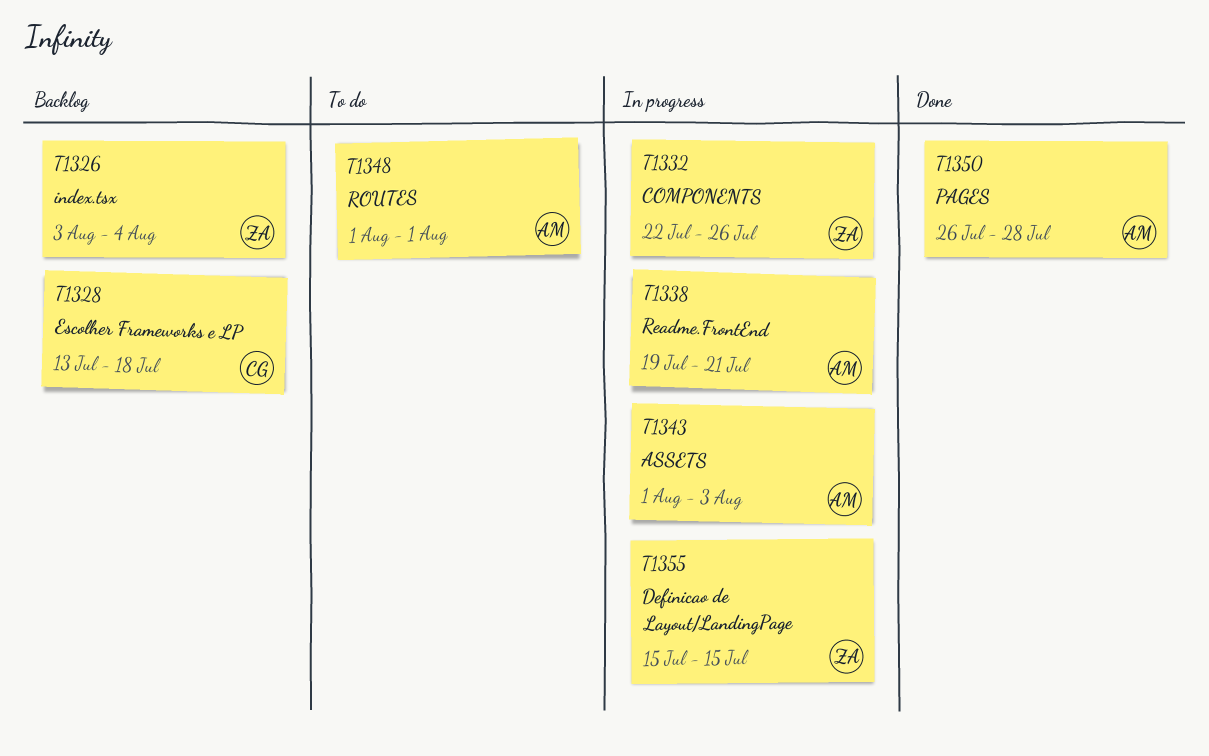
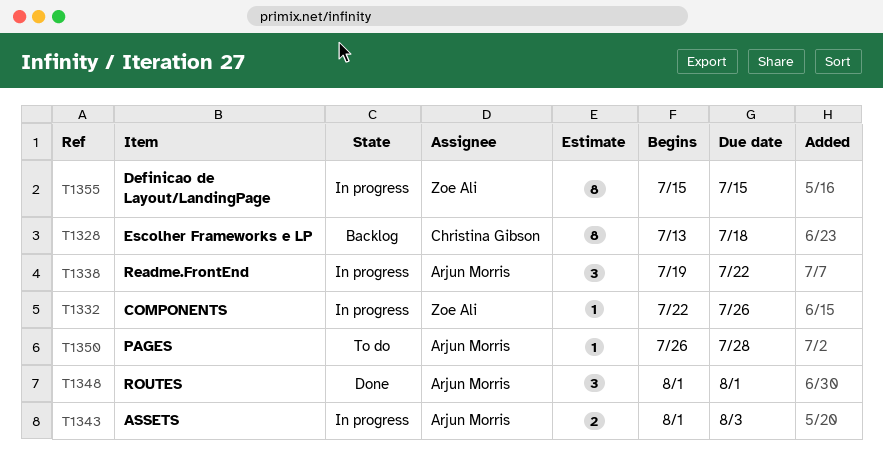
T1326: present -> none
T1338, due: Jul 21 -> Jul 22
T1348, status: To do -> Done
T1350, status: Done -> To do

